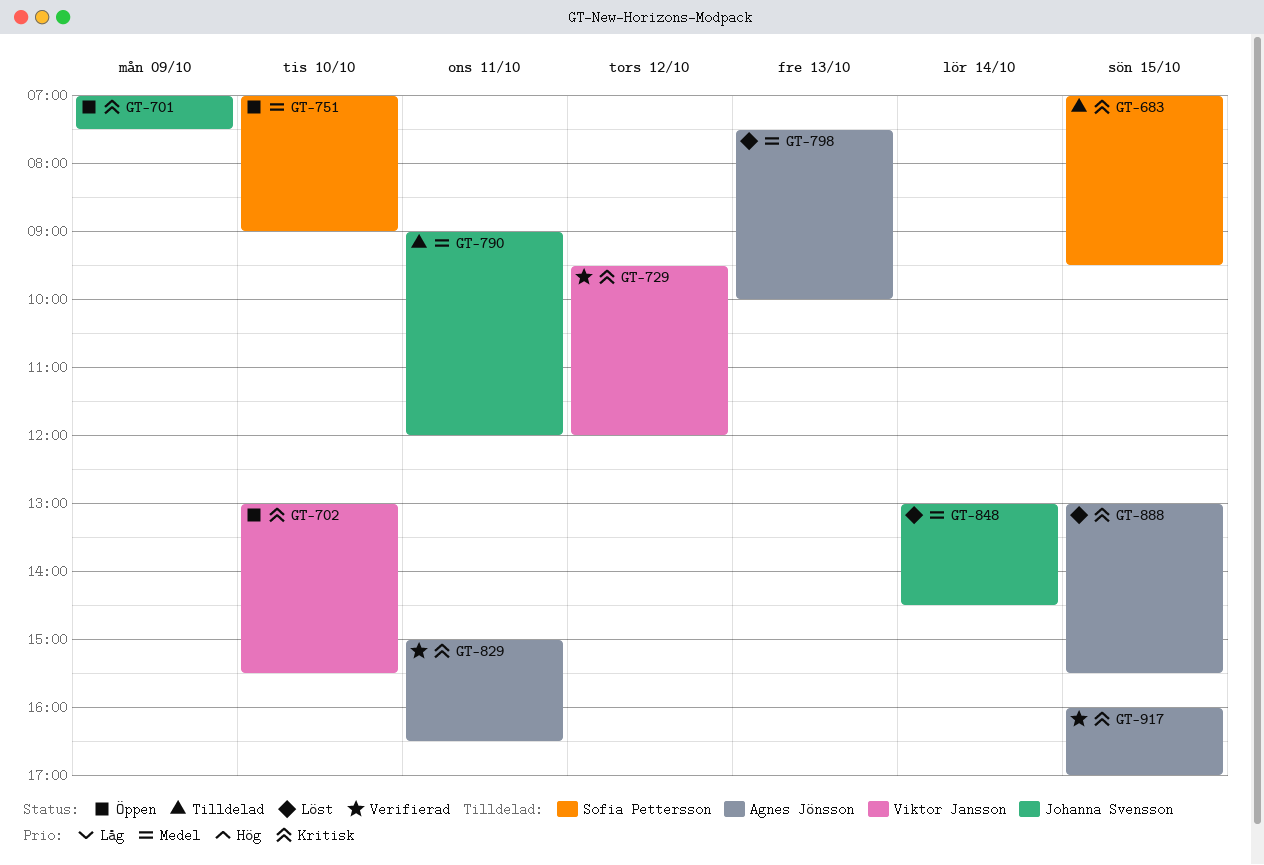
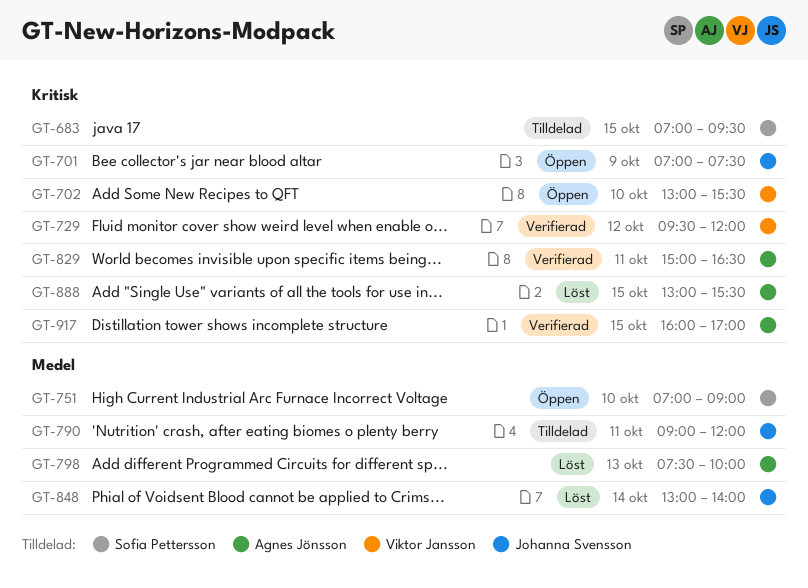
GT-848, ends: 14:30 -> 14:00

